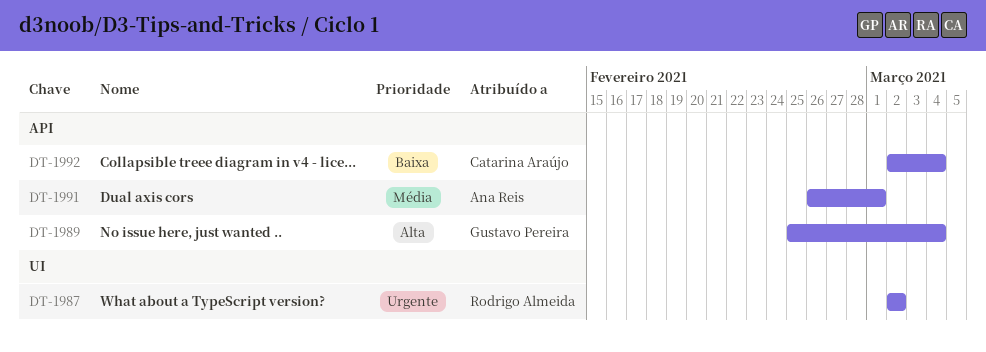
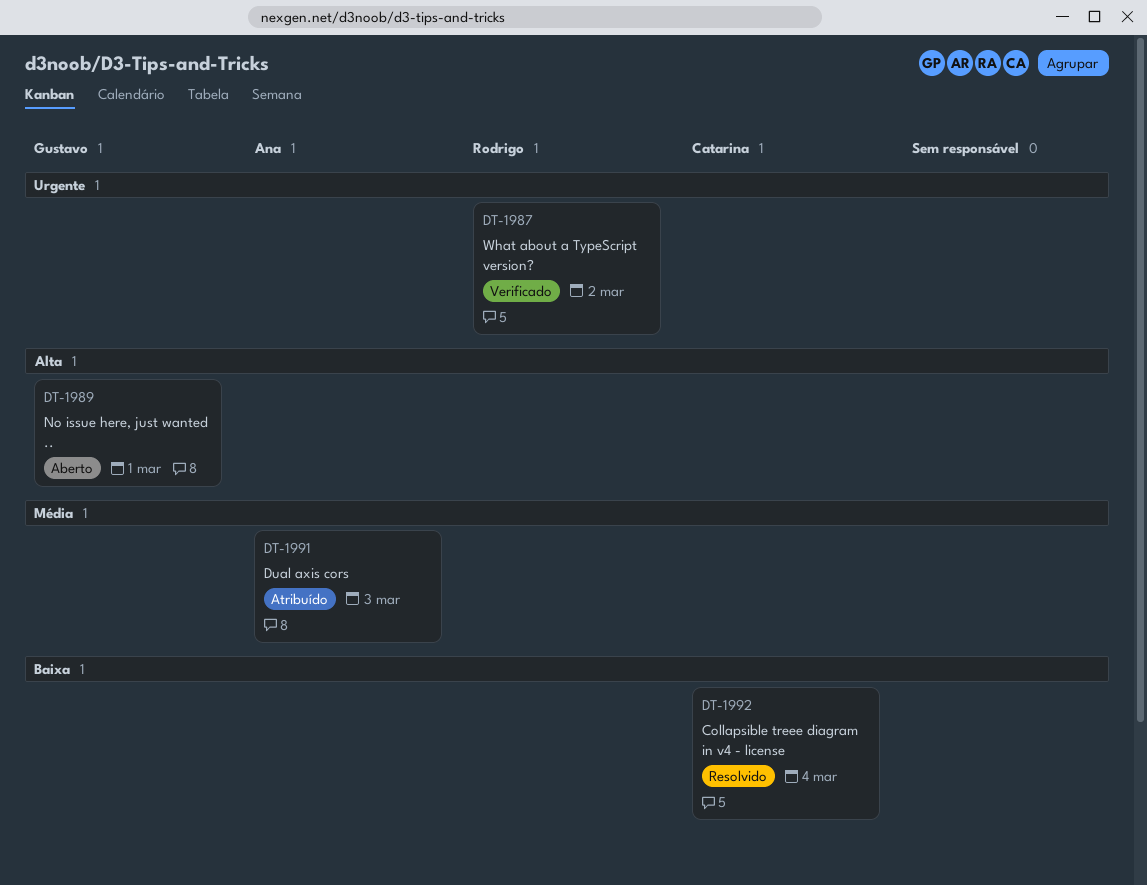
DT-1989, due: Mar 4 -> Mar 1
DT-1991, due: Mar 1 -> Mar 3

